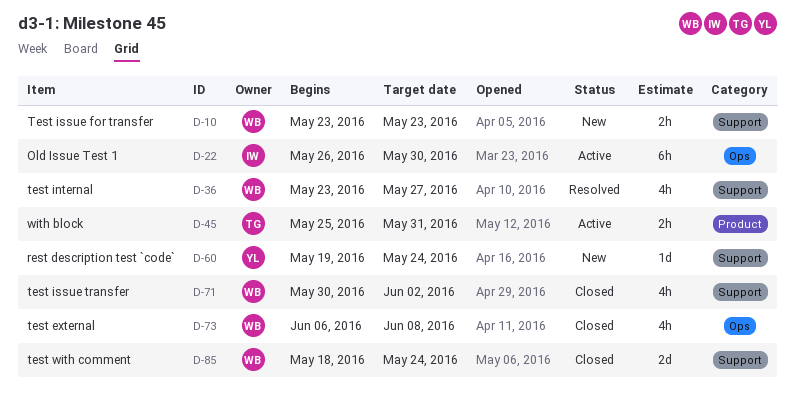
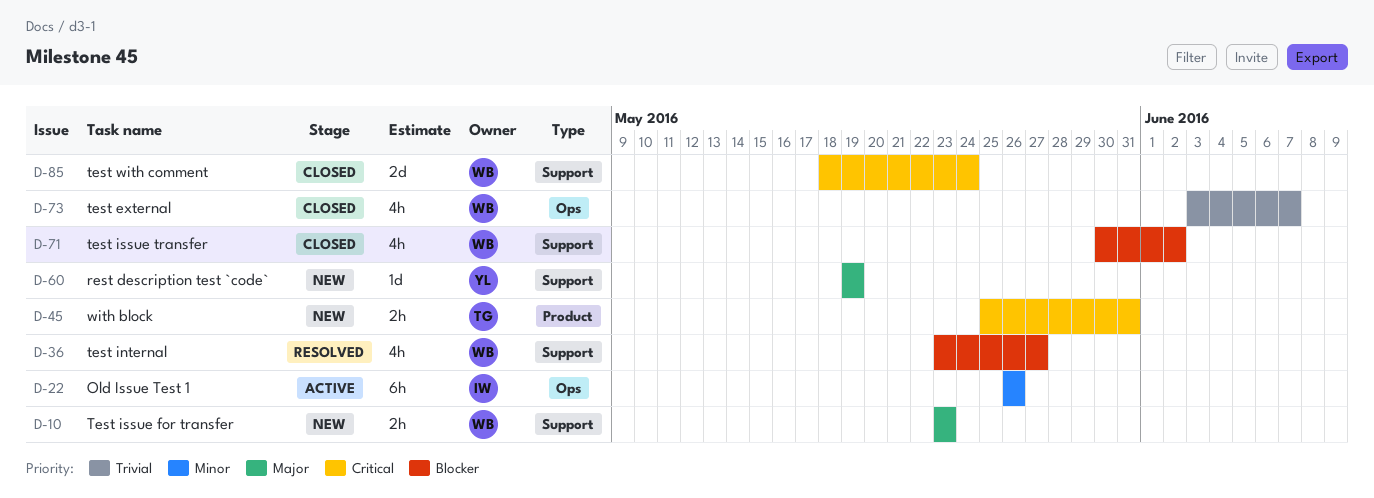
D-22, due: May 30 -> May 26
D-45, status: Active -> New
D-60, due: May 24 -> May 19
D-73, start: Jun 6 -> Jun 3
D-73, due: Jun 8 -> Jun 7

